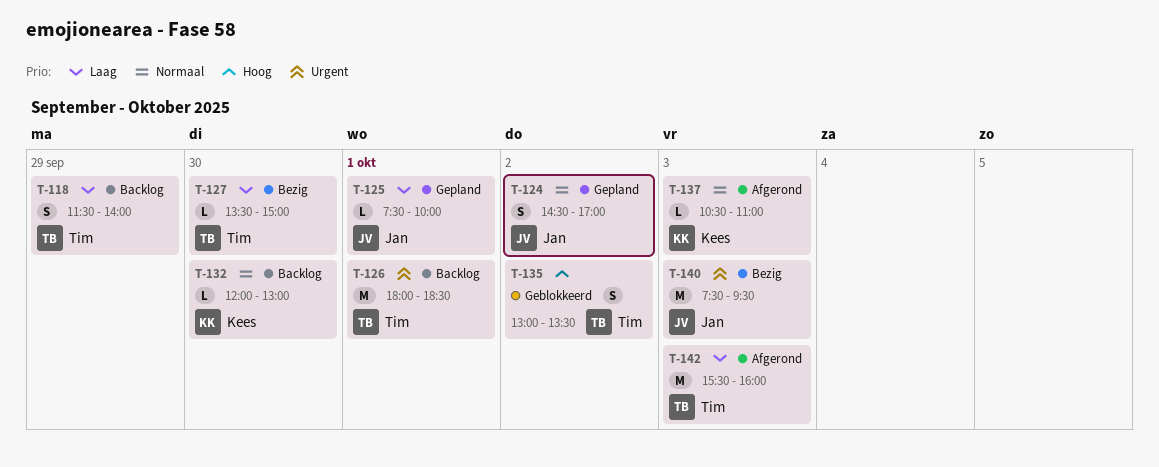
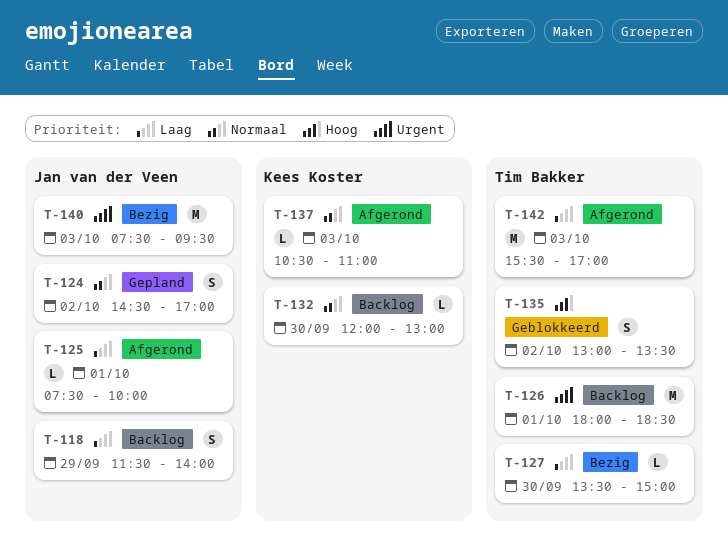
T-118, owner: Tim Bakker -> Jan van der Veen
T-125, status: Gepland -> Afgerond
T-142, ends: 16:00 -> 17:00

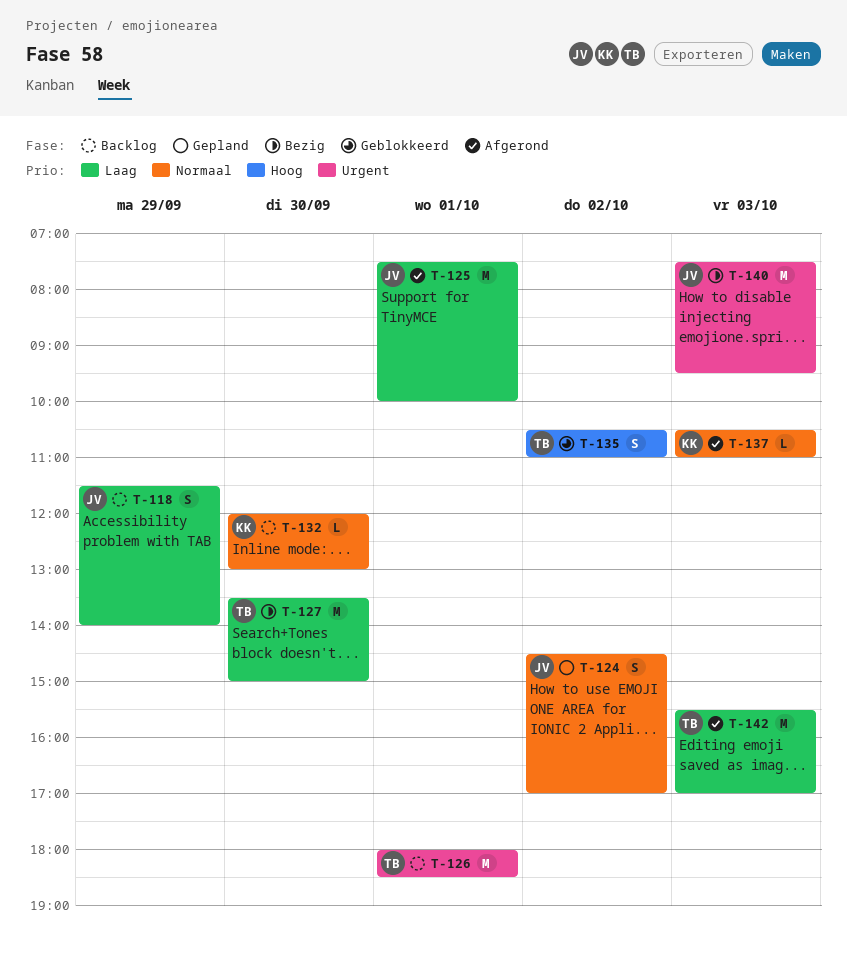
T-125, estimate: L -> M
T-127, estimate: L -> M
T-135, begins: 13:00 -> 10:30
T-135, ends: 13:30 -> 11:00

